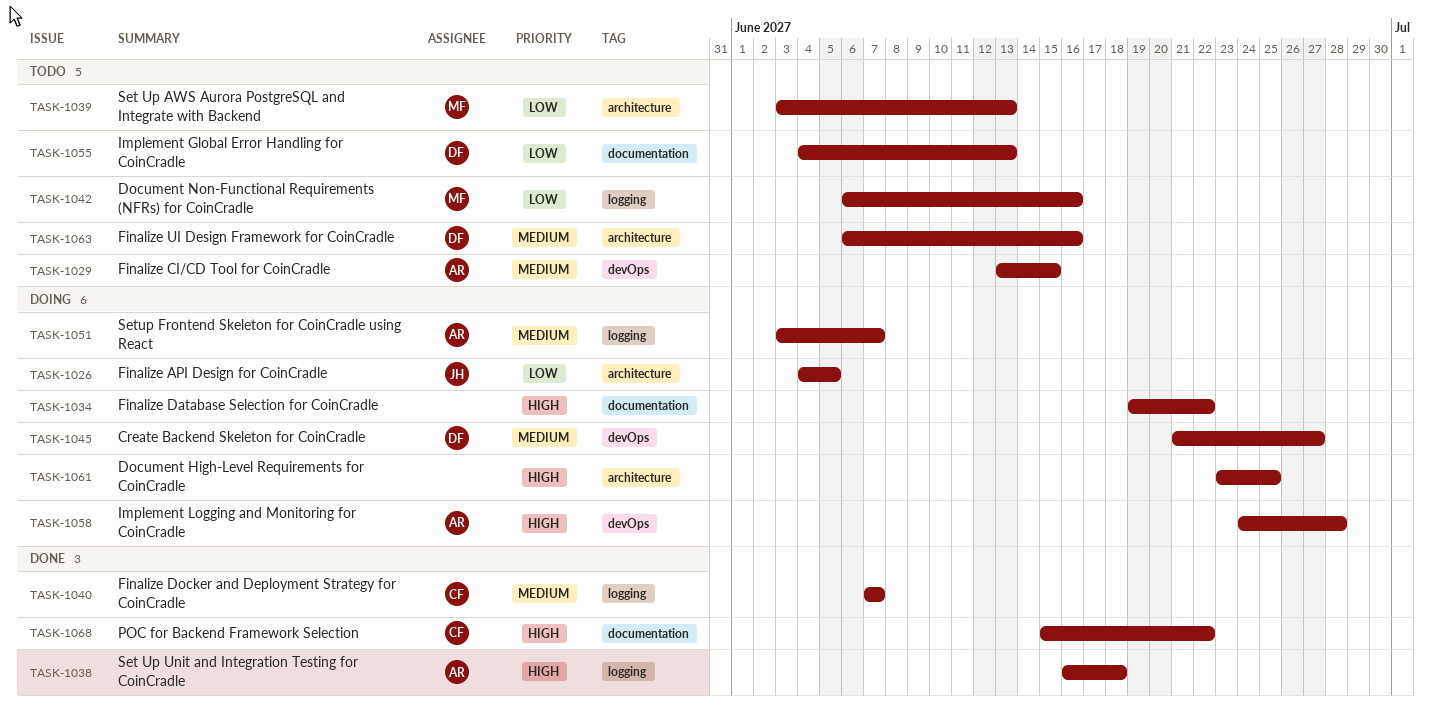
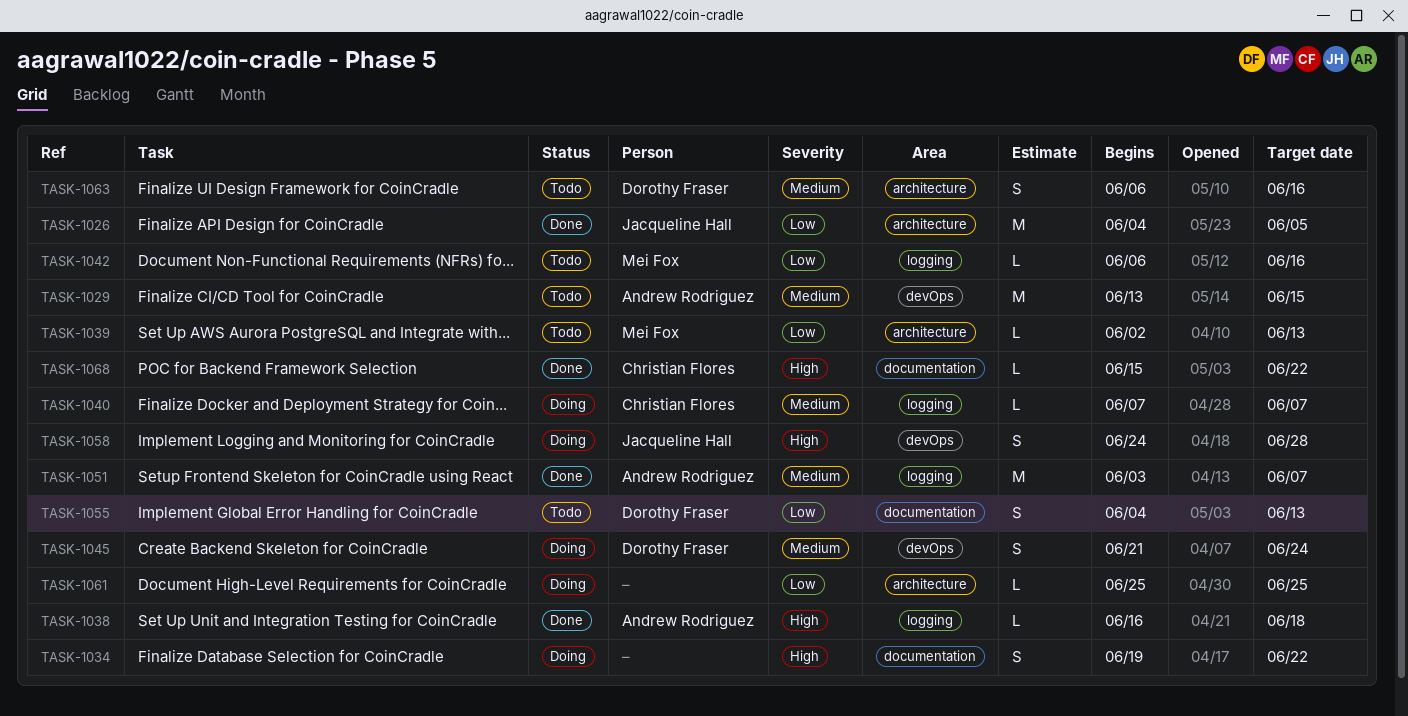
TASK-1026, status: Doing -> Done
TASK-1039, start: Jun 3 -> Jun 2
TASK-1040, status: Done -> Doing
TASK-1045, due: Jun 27 -> Jun 24
TASK-1051, status: Doing -> Done
TASK-1058, owner: Andrew Rodriguez -> Jacqueline Hall
TASK-1061, priority: High -> Low
TASK-1061, start: Jun 23 -> Jun 25

